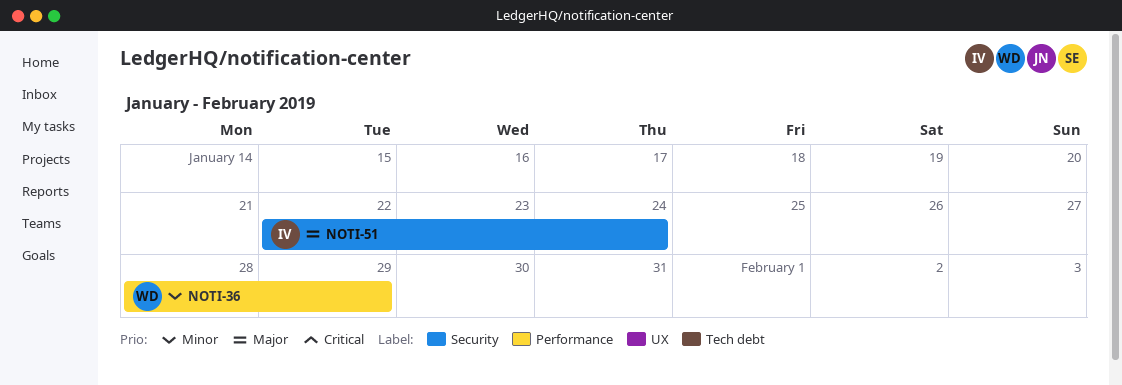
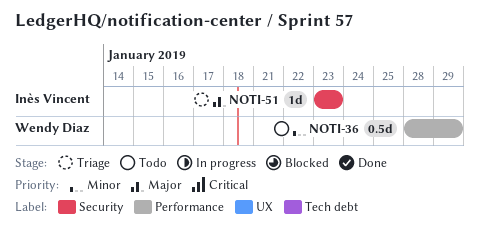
NOTI-51, start: Jan 22 -> Jan 23
NOTI-51, due: Jan 24 -> Jan 23

